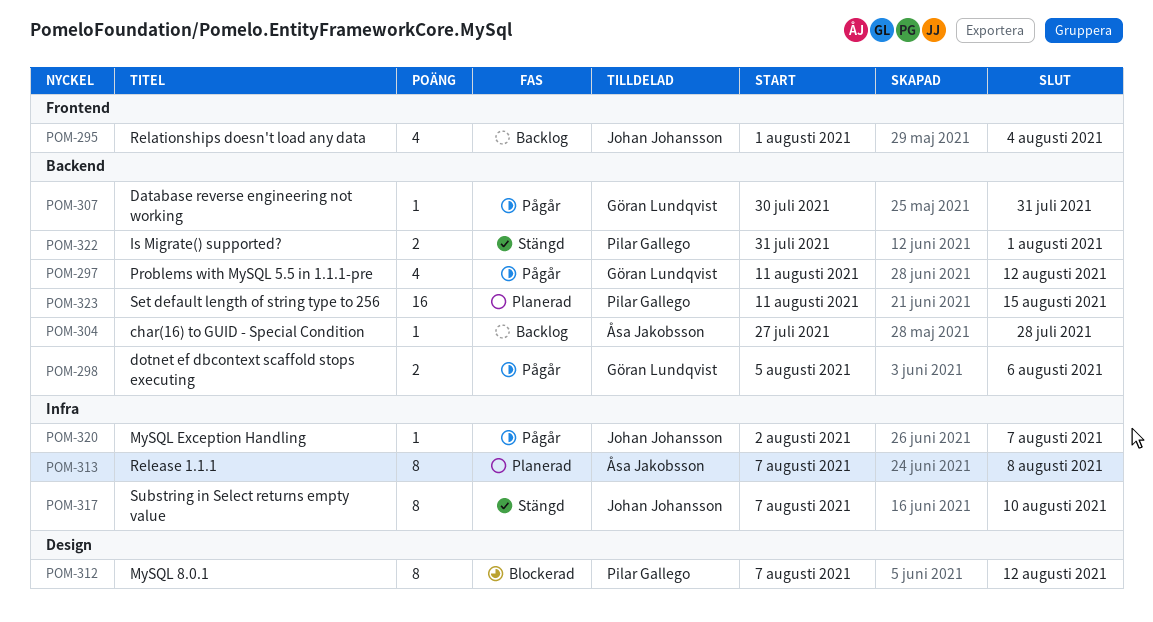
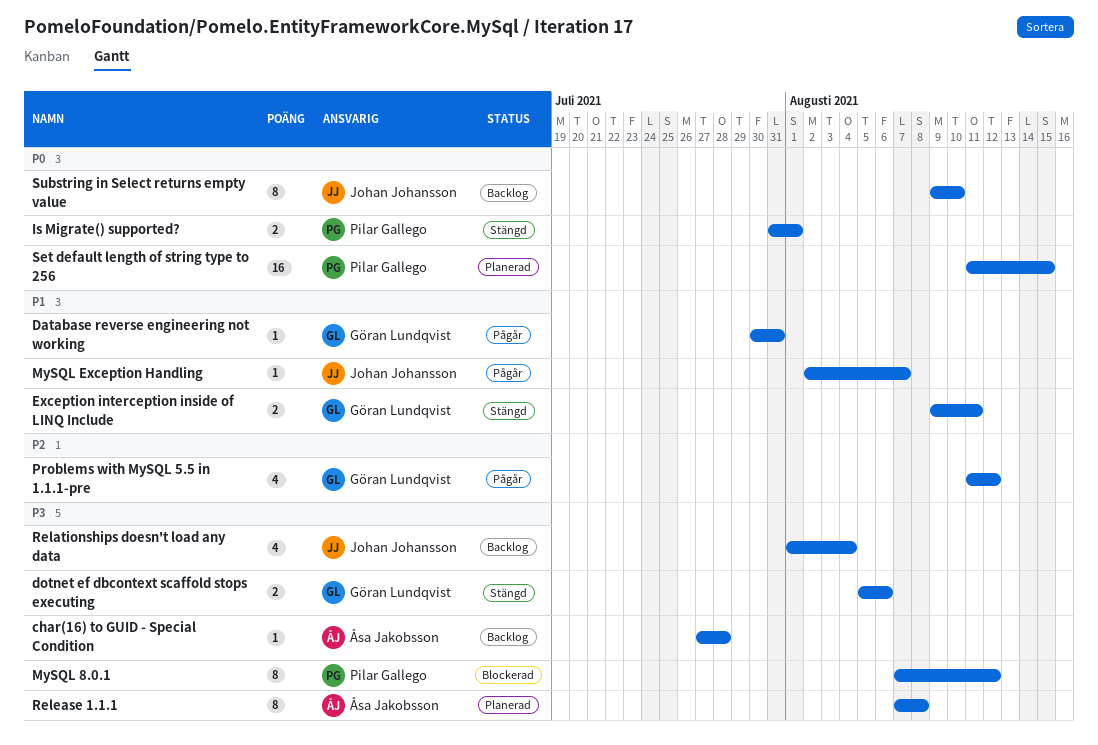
dotnet ef dbcontext scaffold stops executing, status: Pågår -> Stängd
Exception interception inside of LINQ Include: none -> present
Substring in Select returns empty value, status: Stängd -> Backlog
Substring in Select returns empty value, start: Aug 7 -> Aug 9

